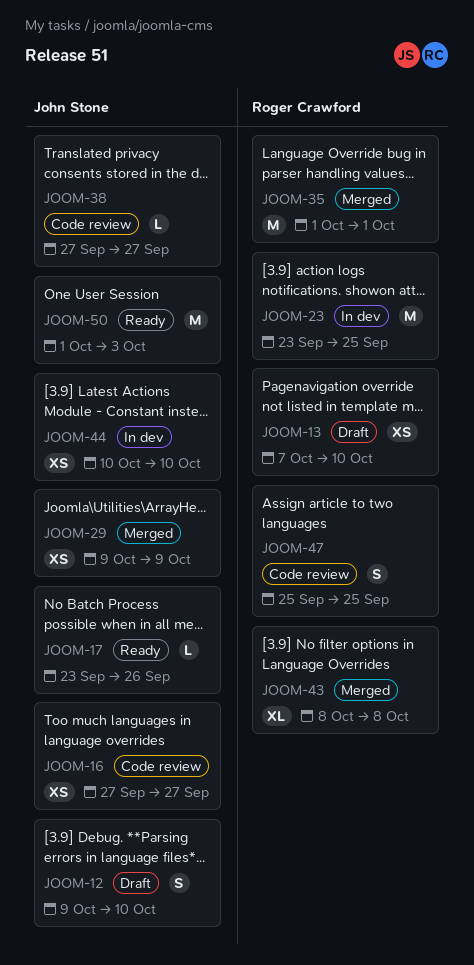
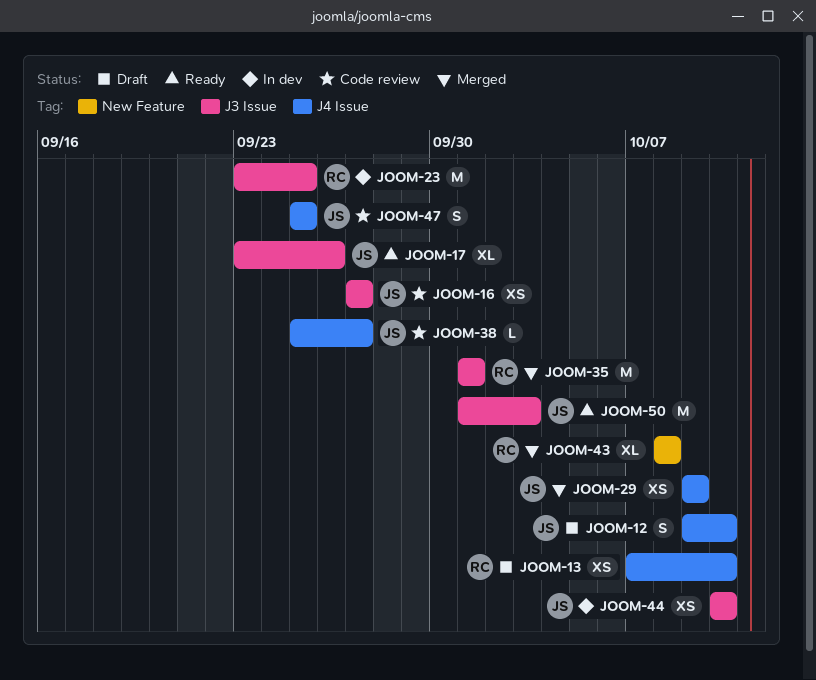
JOOM-17, estimate: L -> XL
JOOM-38, start: Sep 27 -> Sep 25
JOOM-47, owner: Roger Crawford -> John Stone

